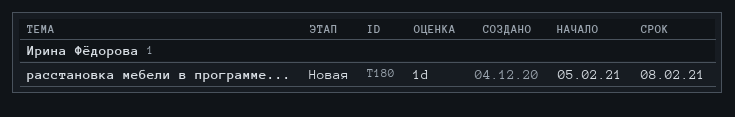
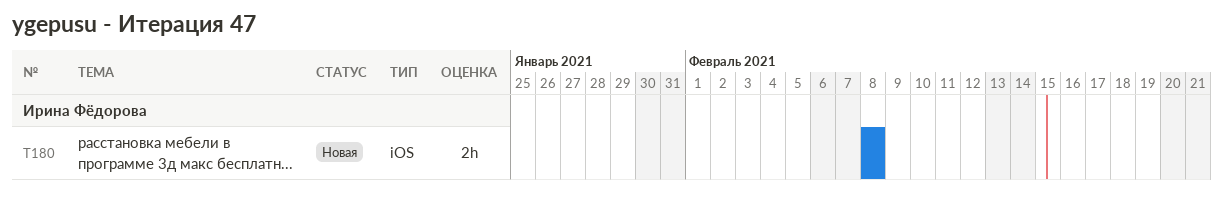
T180, estimate: 1d -> 2h
T180, start: Feb 5 -> Feb 8

